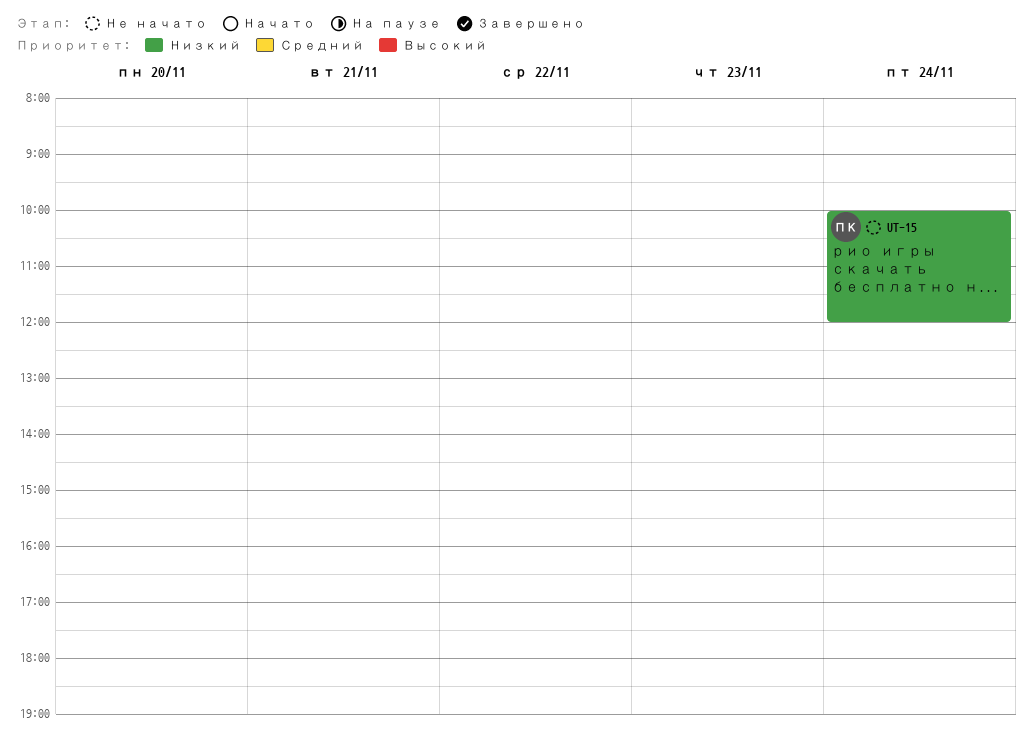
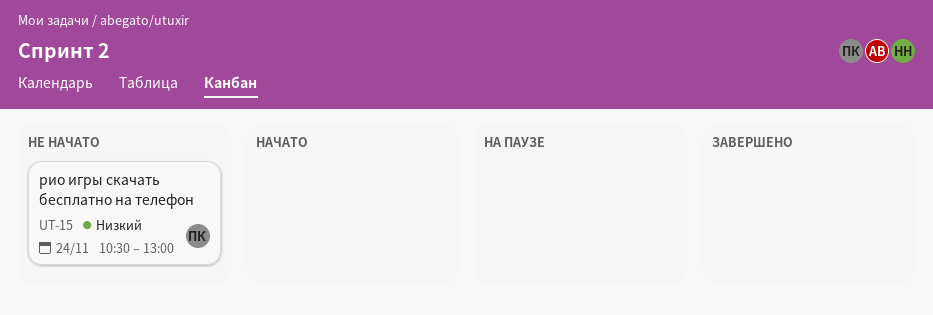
UT-15, begins: 10:00 -> 10:30
UT-15, ends: 12:00 -> 13:00

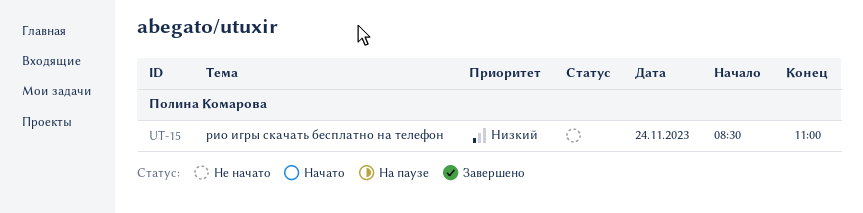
UT-15, begins: 10:30 -> 08:30
UT-15, ends: 13:00 -> 11:00

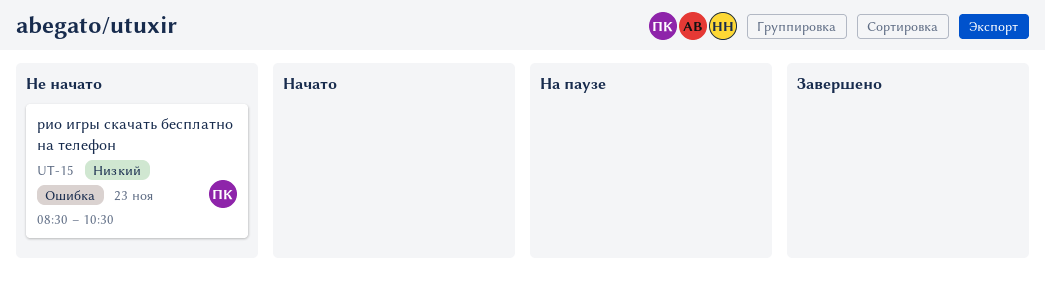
UT-15, day: Nov 24 -> Nov 23
UT-15, ends: 11:00 -> 10:30

